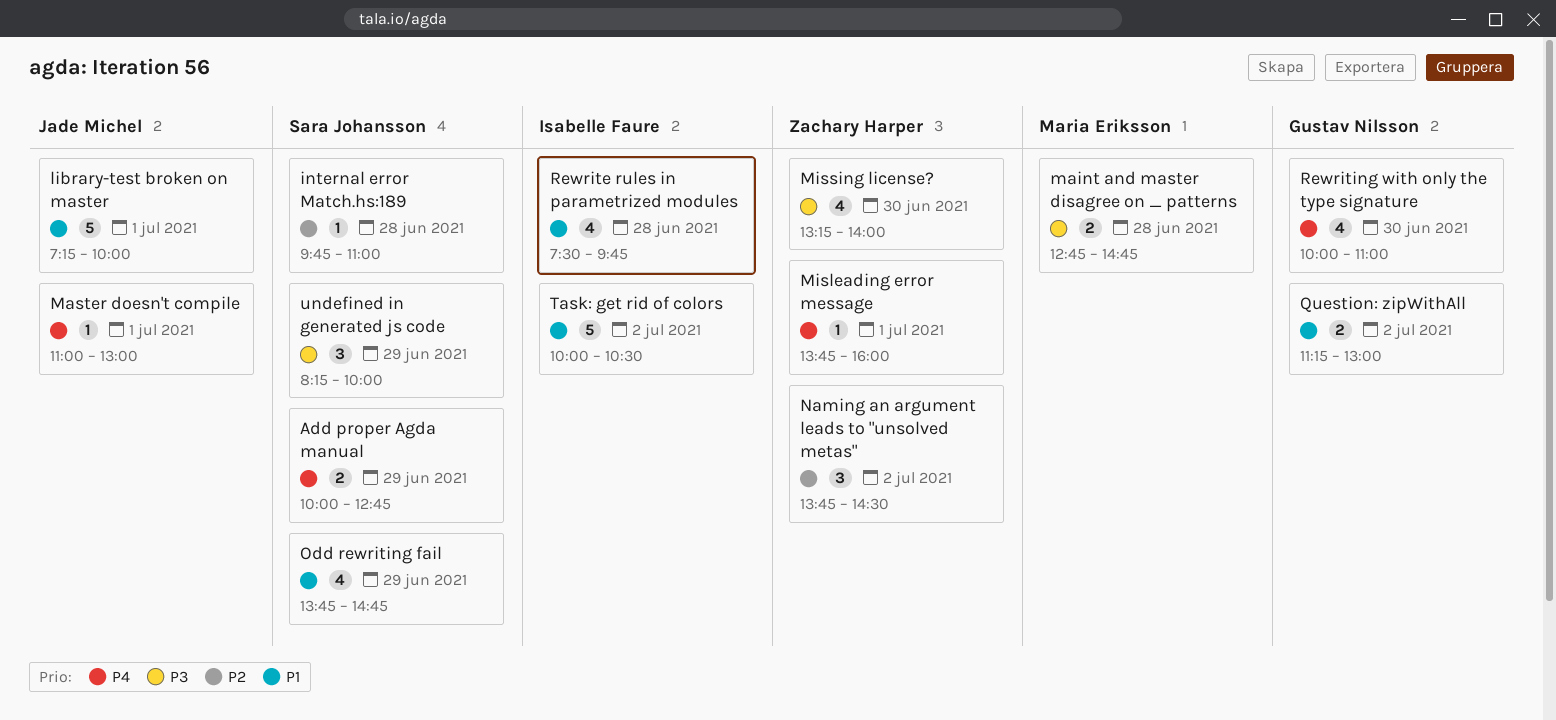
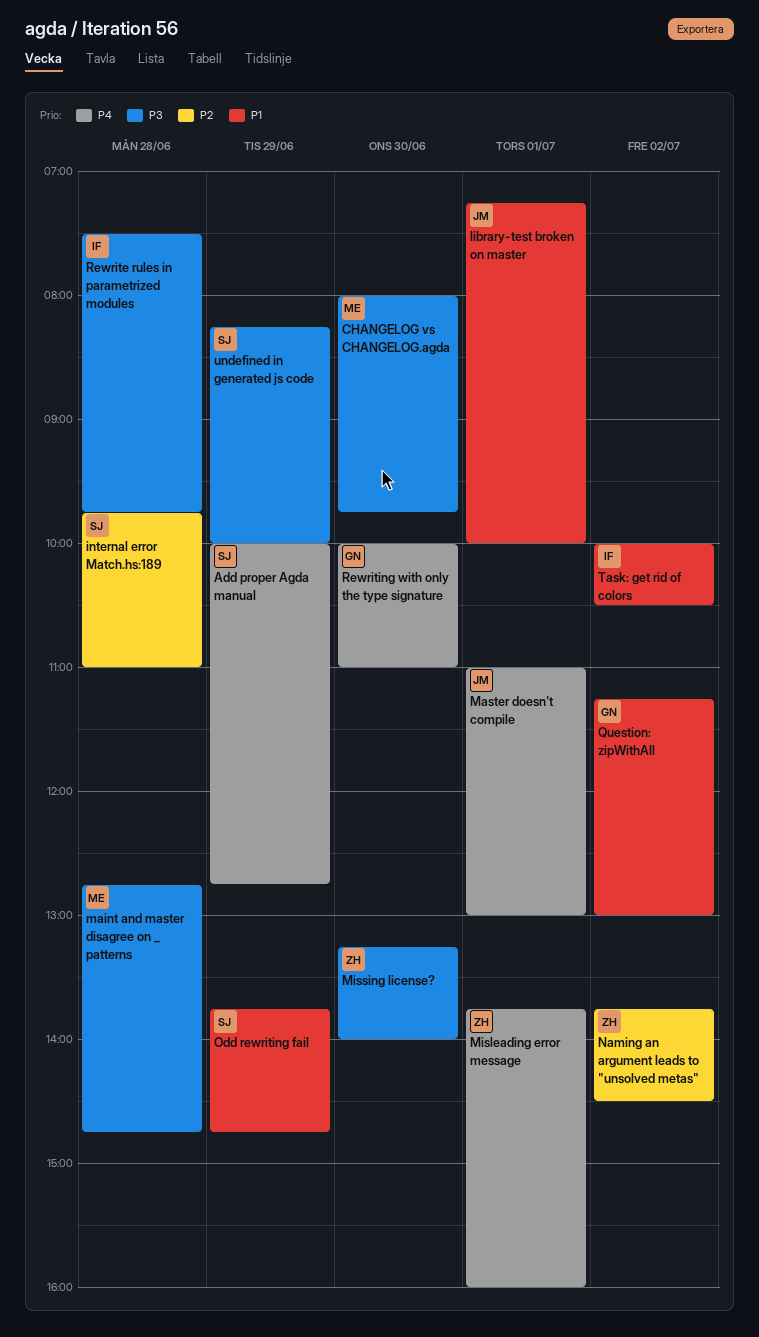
CHANGELOG vs CHANGELOG.agda: none -> present
Rewrite rules in parametrized modules, priority: P1 -> P3

